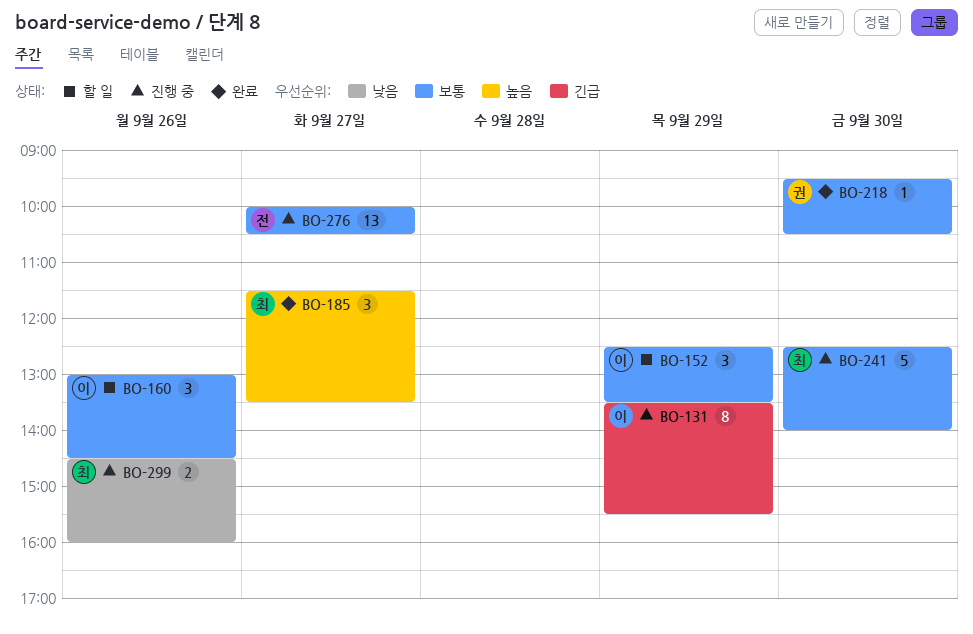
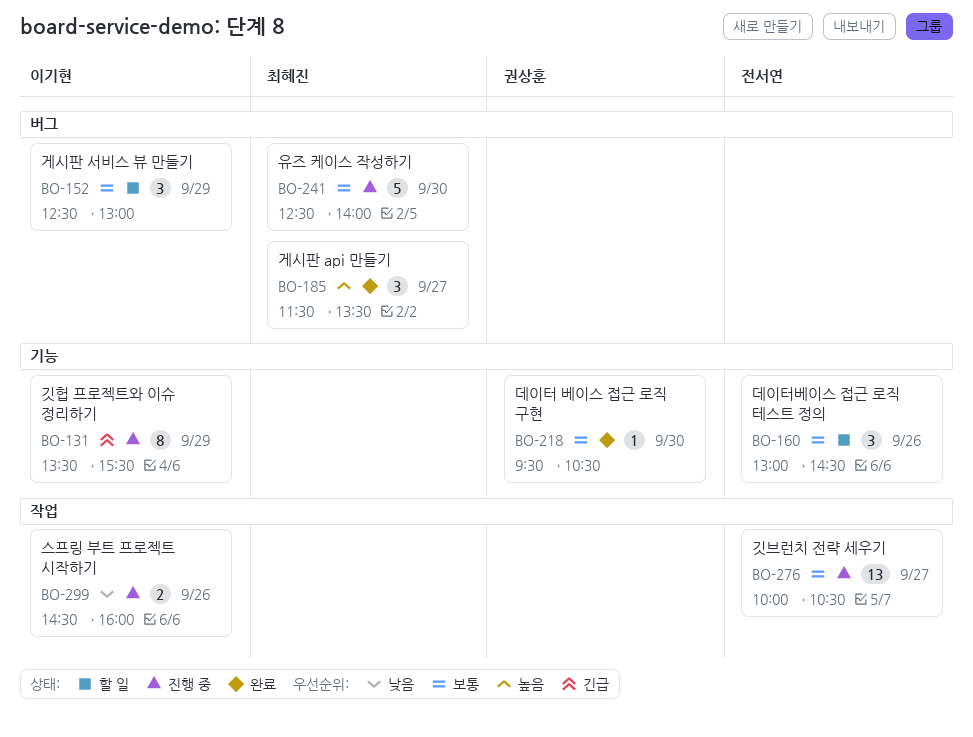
BO-152, ends: 13:30 -> 13:00
BO-160, owner: 이기현 -> 전서연
BO-299, owner: 최혜진 -> 이기현

